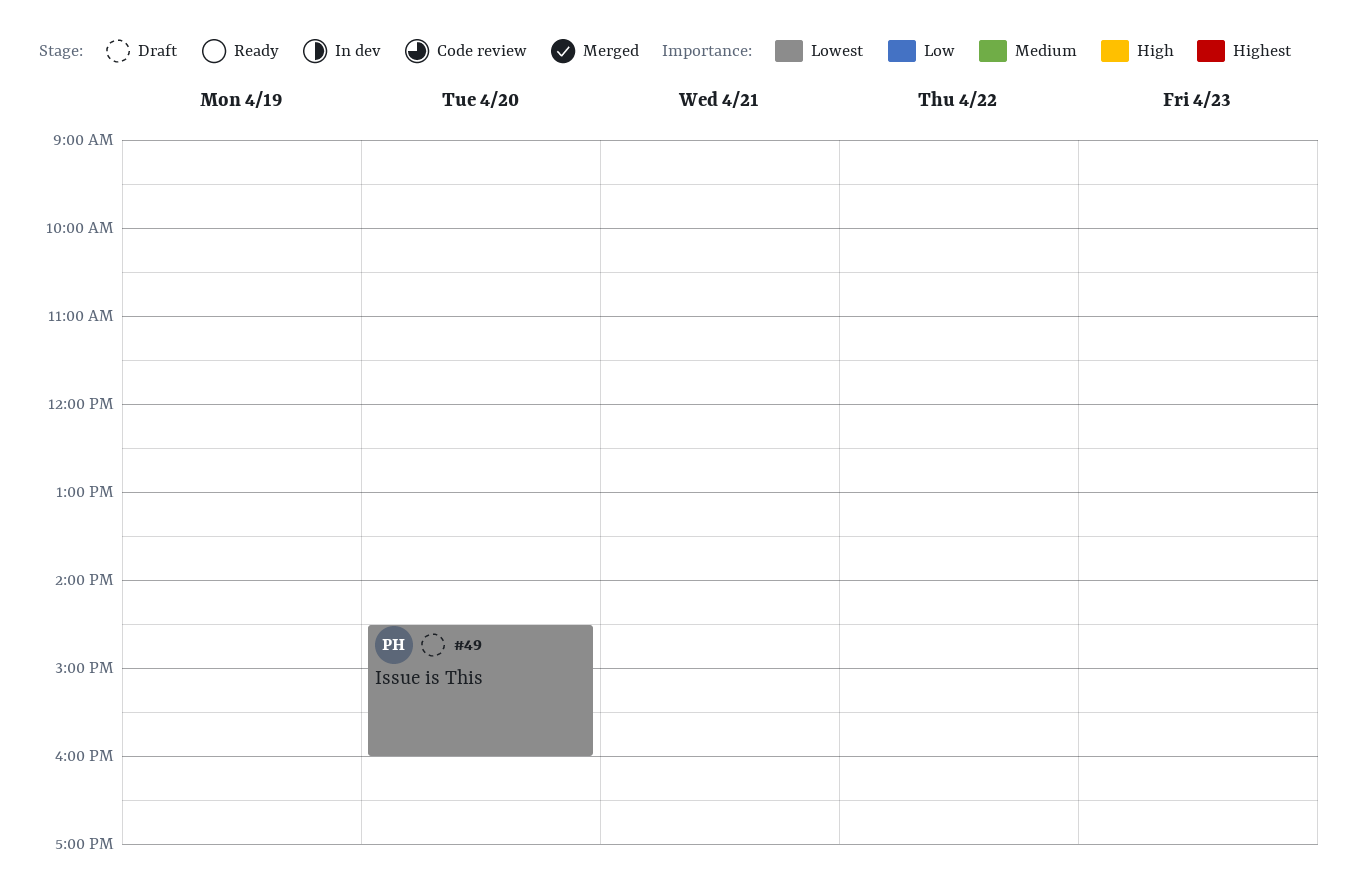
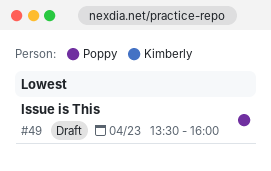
#49, day: Apr 20 -> Apr 23
#49, begins: 14:30 -> 13:30

